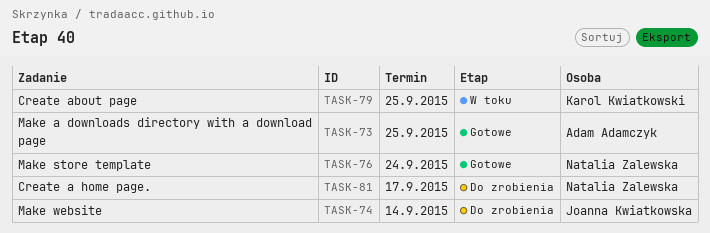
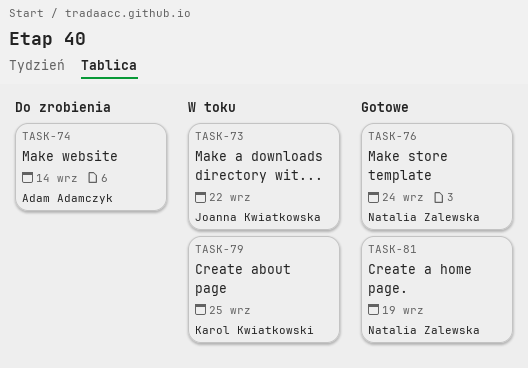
TASK-73, status: Gotowe -> W toku
TASK-73, owner: Adam Adamczyk -> Joanna Kwiatkowska
TASK-73, due: Sep 25 -> Sep 22
TASK-74, owner: Joanna Kwiatkowska -> Adam Adamczyk
TASK-81, status: Do zrobienia -> Gotowe
TASK-81, due: Sep 17 -> Sep 19

